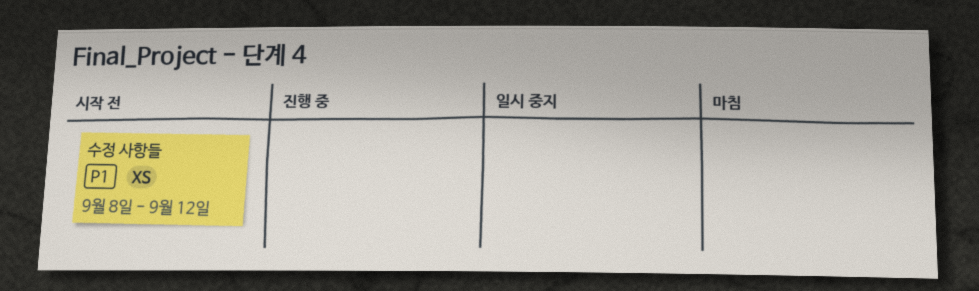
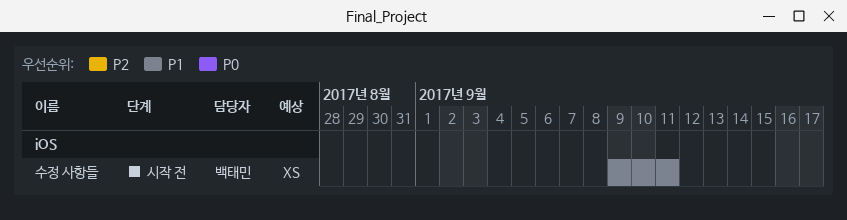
수정 사항들, start: Sep 8 -> Sep 9
수정 사항들, due: Sep 12 -> Sep 11

